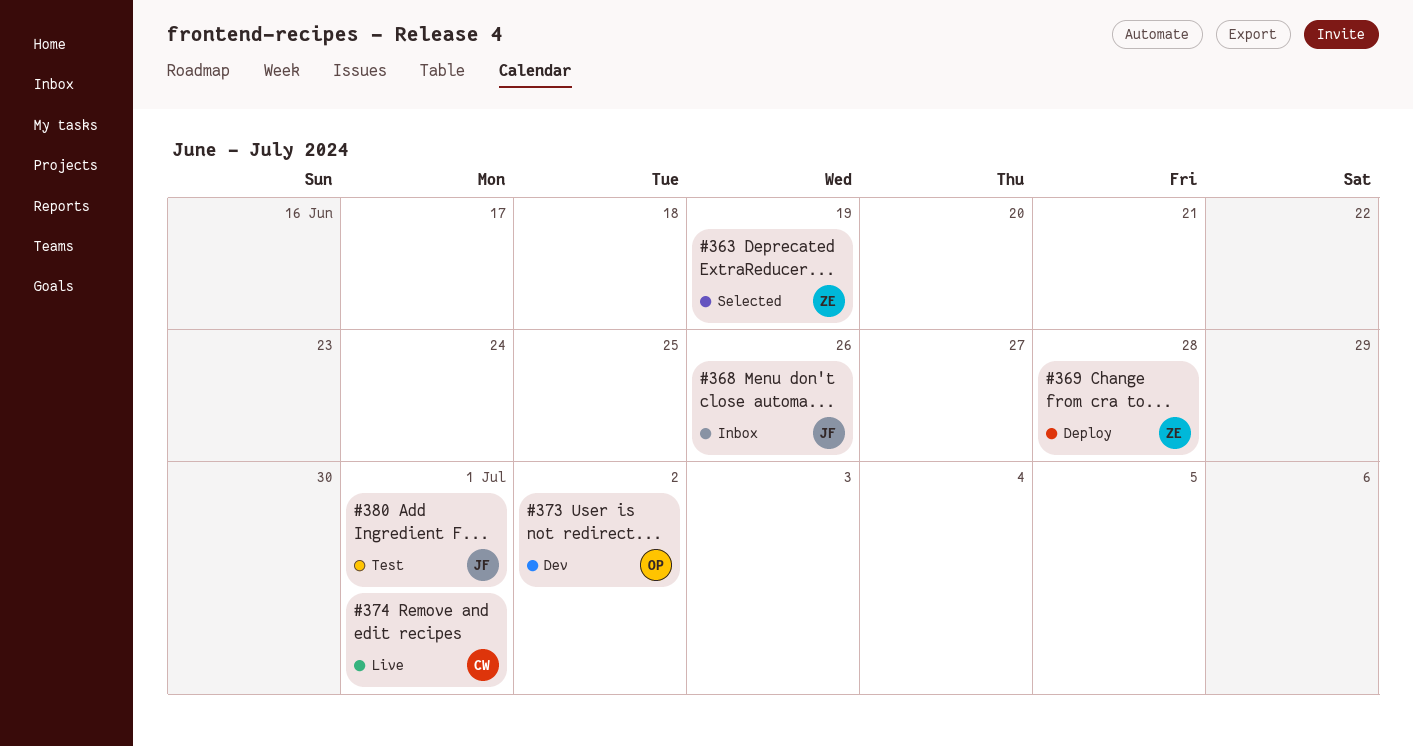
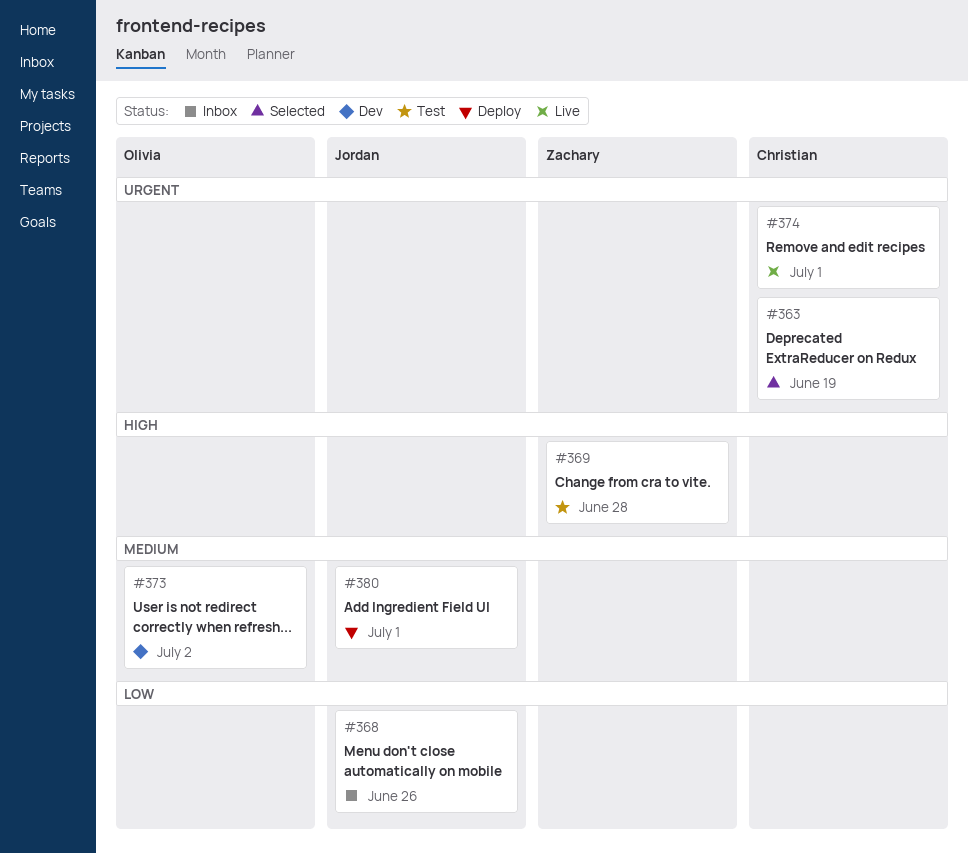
#363, owner: Zachary -> Christian
#369, status: Deploy -> Test
#380, status: Test -> Deploy

